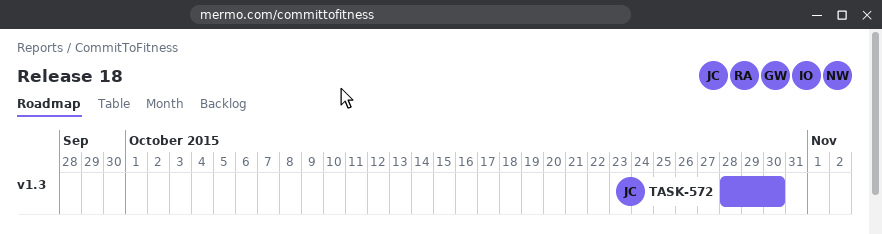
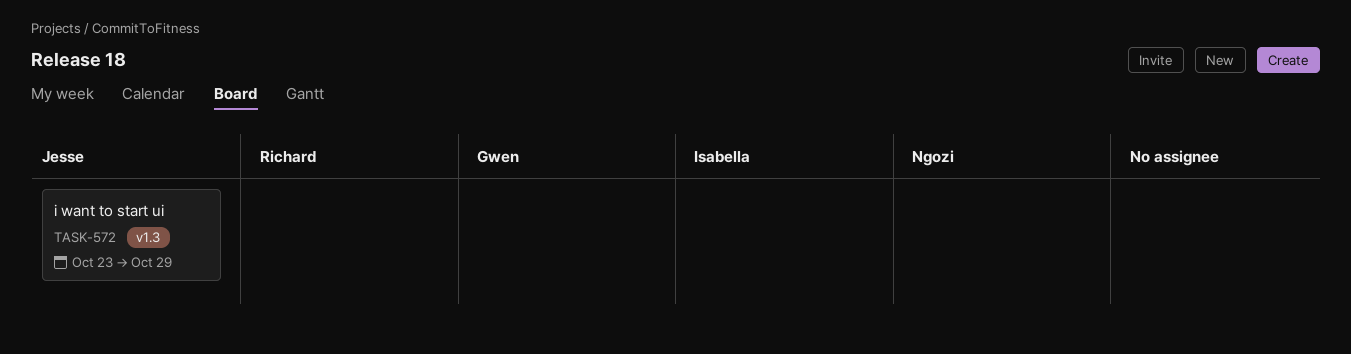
TASK-572, start: Oct 28 -> Oct 23
TASK-572, due: Oct 30 -> Oct 29

